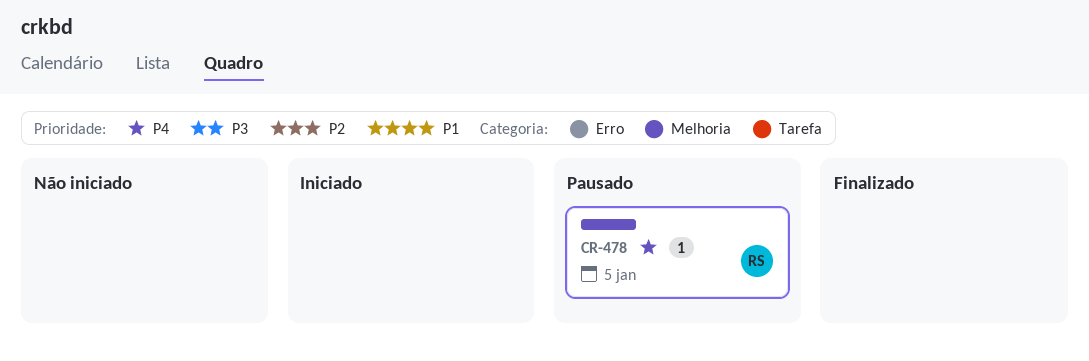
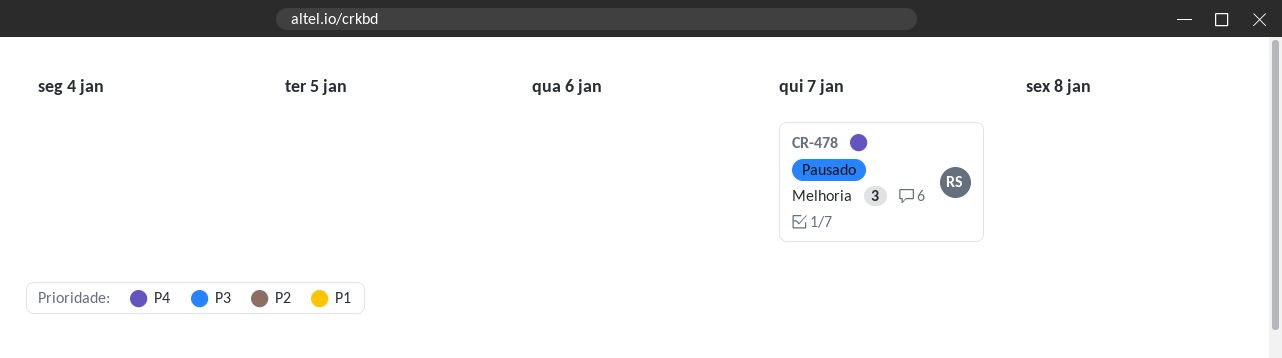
CR-478, estimate: 1 -> 3
CR-478, due: Jan 5 -> Jan 7

